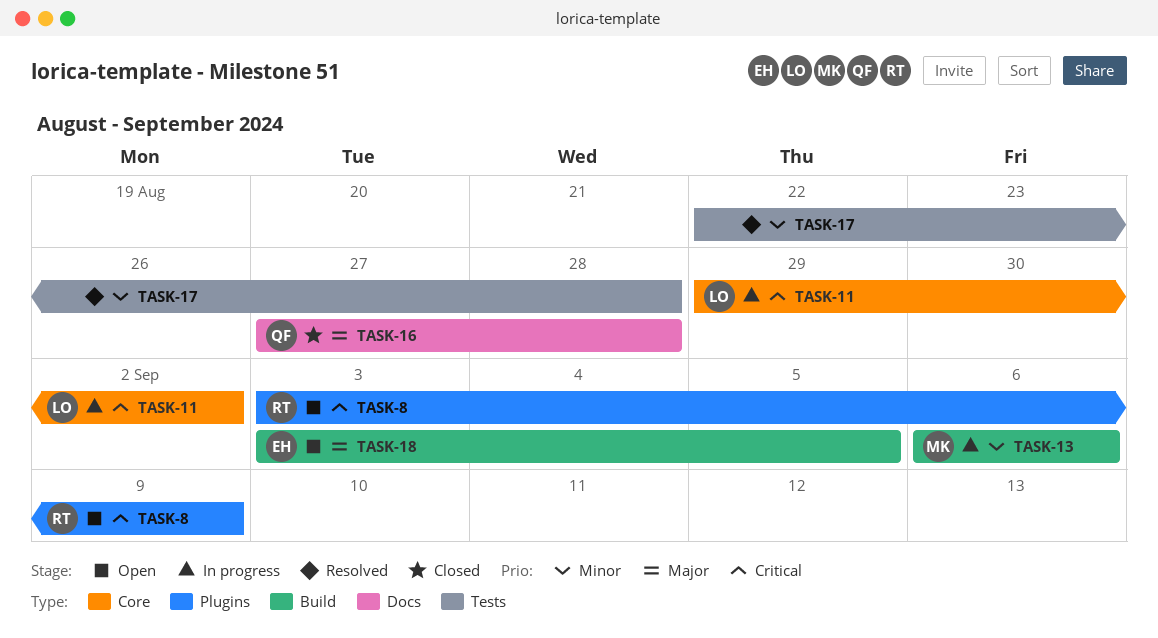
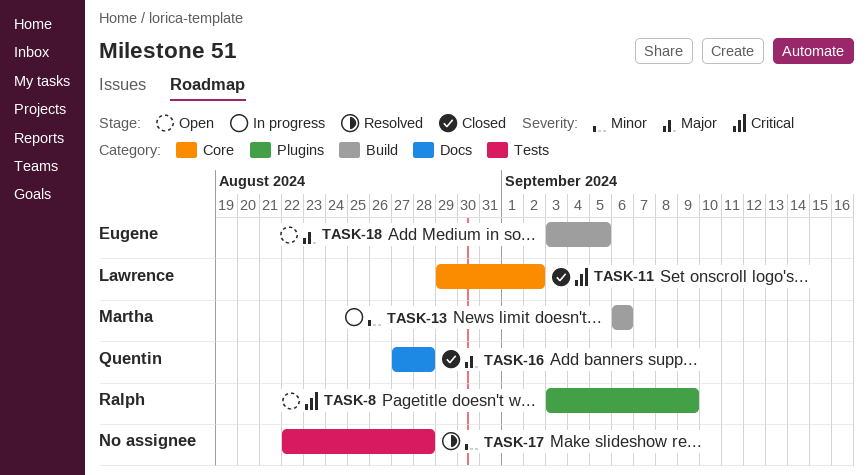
TASK-11, status: In progress -> Closed

